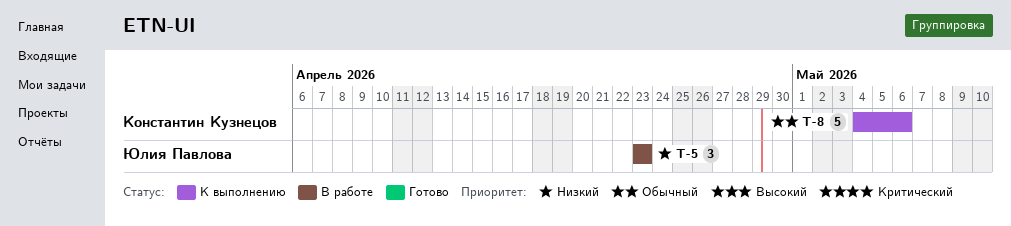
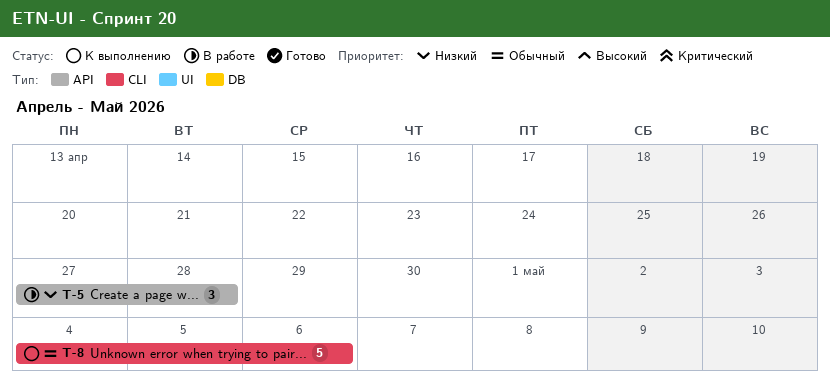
T-5, start: Apr 23 -> Apr 27
T-5, due: Apr 23 -> Apr 28

